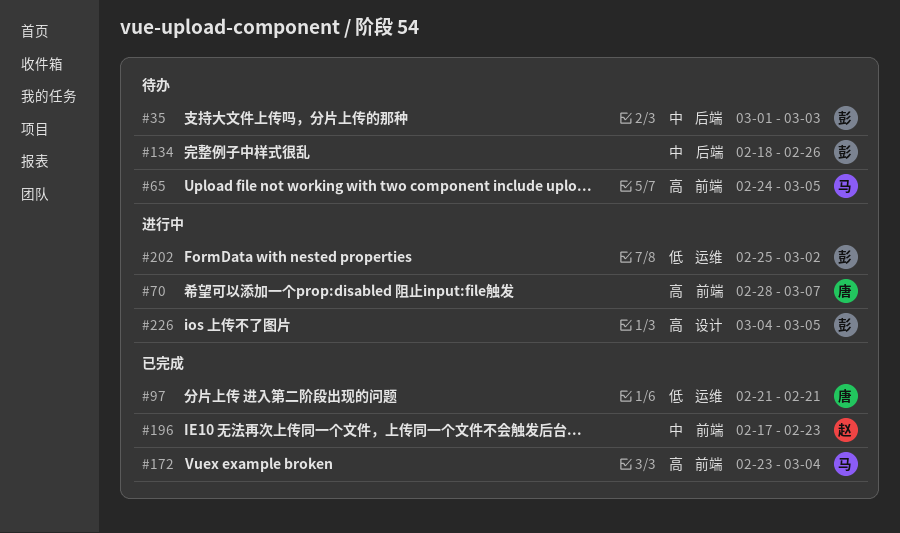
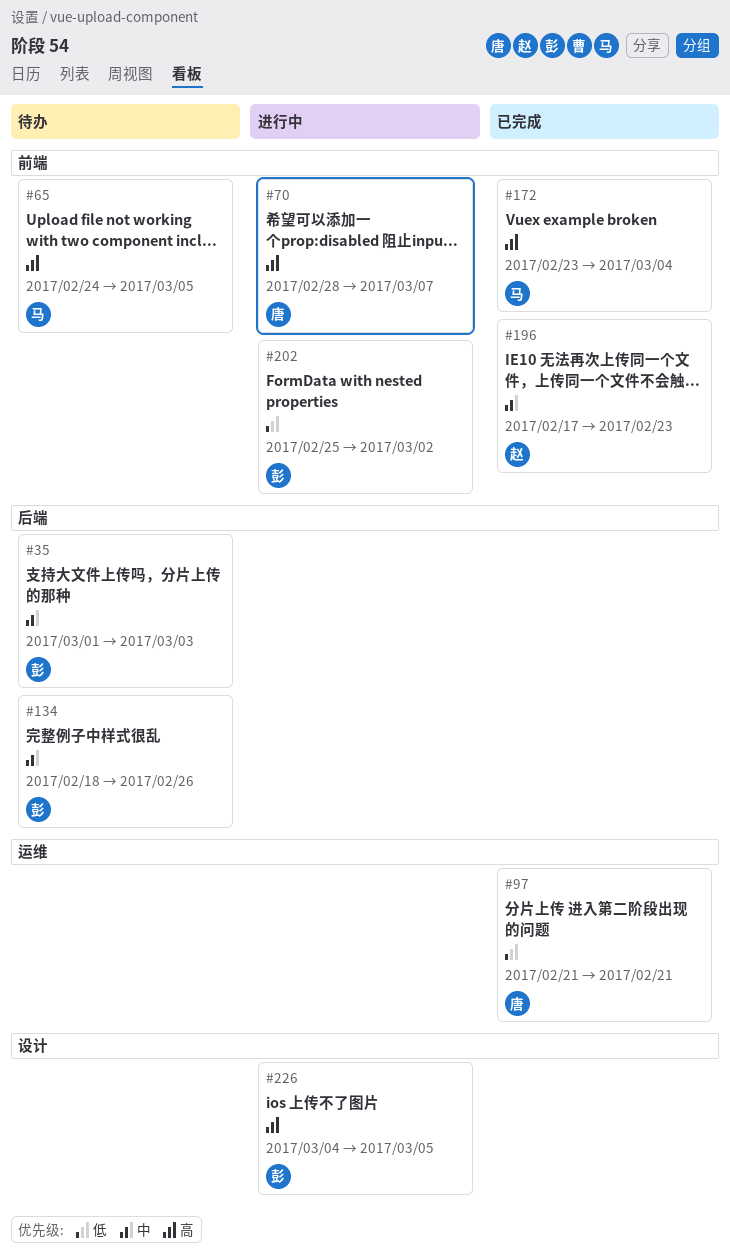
#202, label: 运维 -> 前端

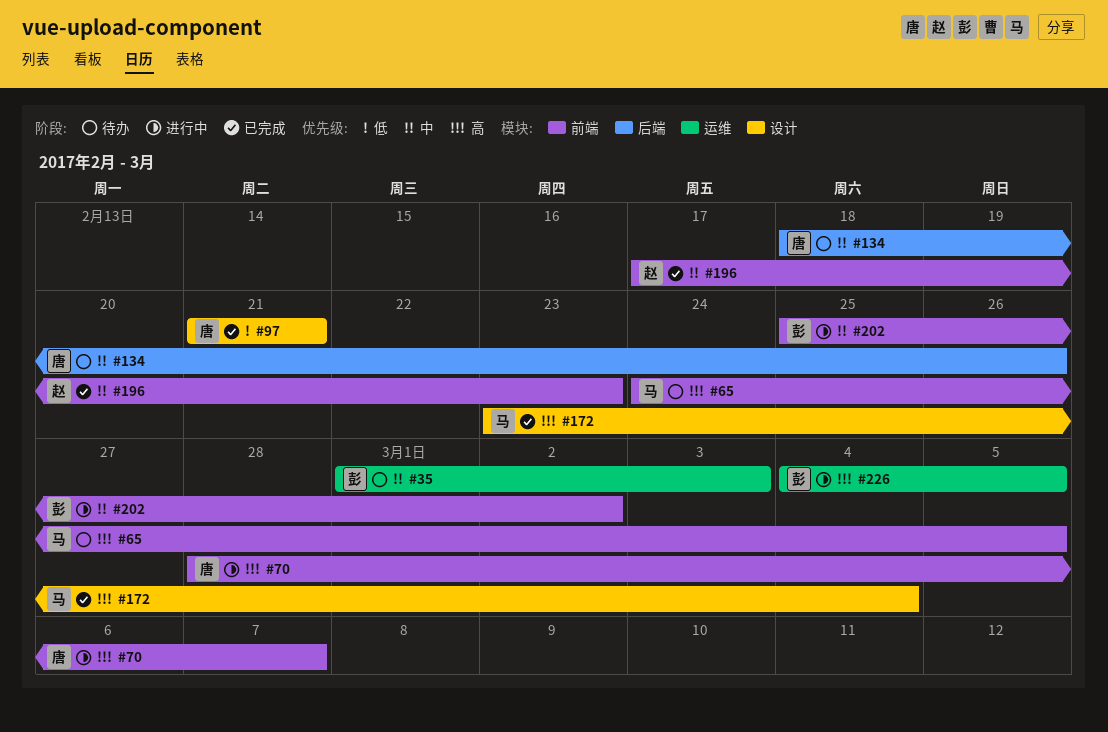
#35, label: 后端 -> 运维
#97, label: 运维 -> 设计
#134, owner: 彭 -> 唐
#172, label: 前端 -> 设计
#202, priority: 低 -> 中
#226, label: 设计 -> 运维

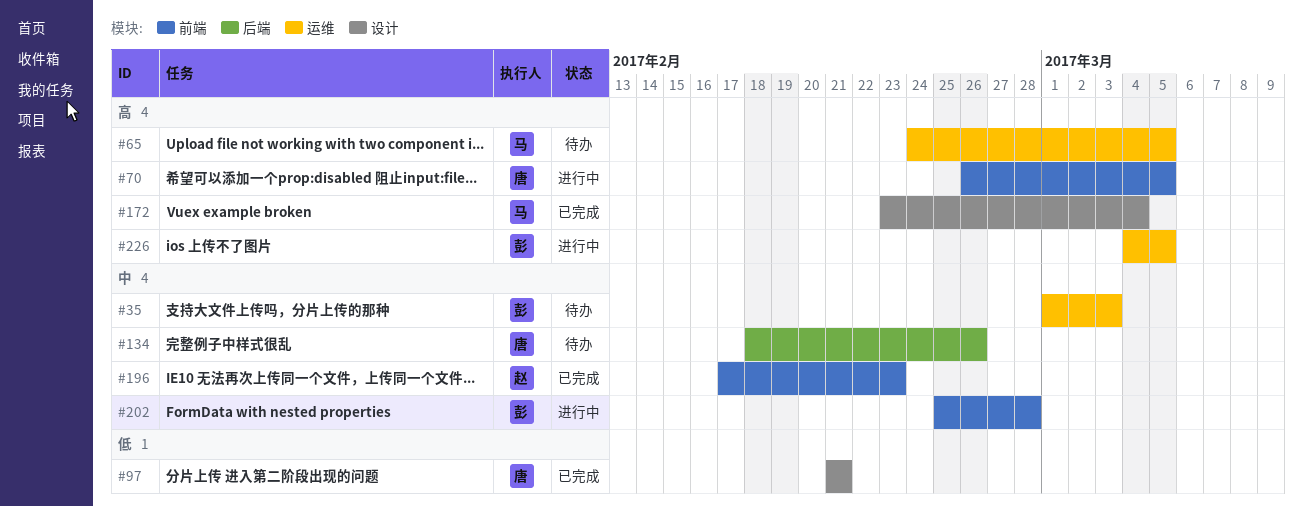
#65, label: 前端 -> 运维
#70, start: Feb 28 -> Feb 26
#70, due: Mar 7 -> Mar 5
#202, due: Mar 2 -> Feb 28

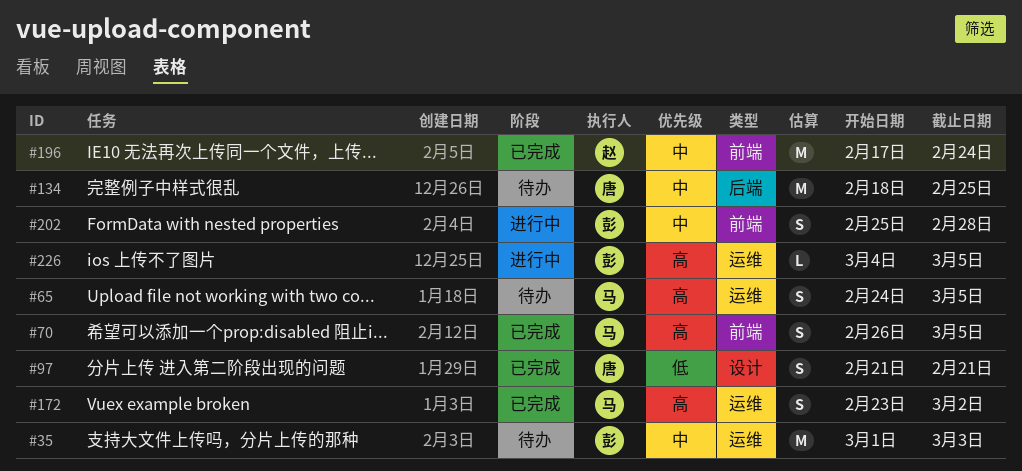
#70, status: 进行中 -> 已完成
#70, owner: 唐 -> 马
#134, due: Feb 26 -> Feb 25
#172, label: 设计 -> 运维
#172, due: Mar 4 -> Mar 2
#196, due: Feb 23 -> Feb 24

